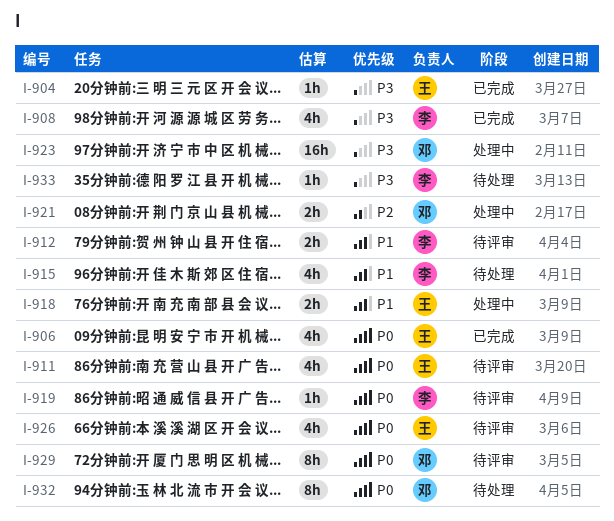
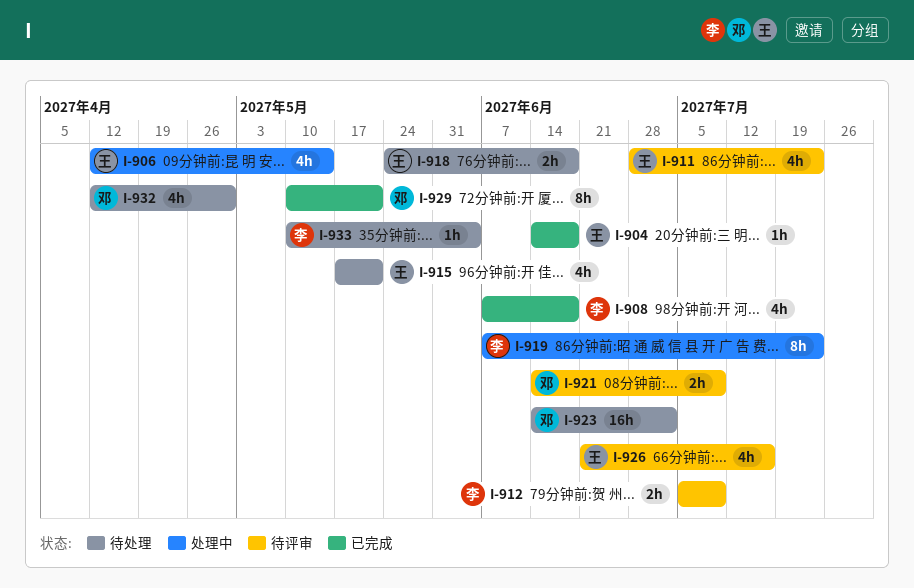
I-906, status: 已完成 -> 处理中
I-915, owner: 李 -> 王
I-918, status: 处理中 -> 待处理
I-919, status: 待评审 -> 处理中
I-919, estimate: 1h -> 8h
I-921, status: 处理中 -> 待评审
I-923, status: 处理中 -> 待处理
I-929, status: 待评审 -> 已完成
I-932, estimate: 8h -> 4h

